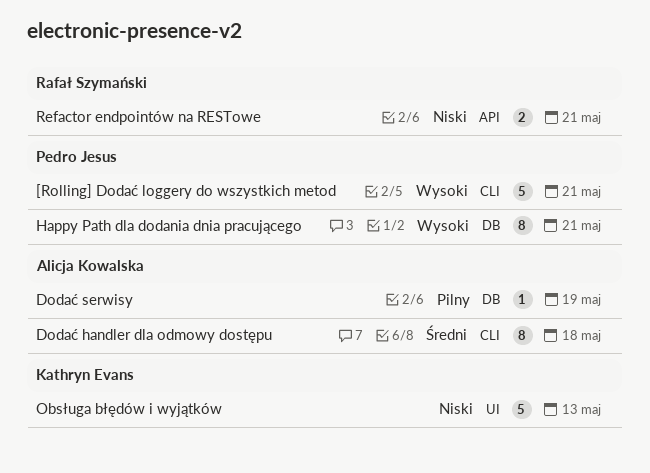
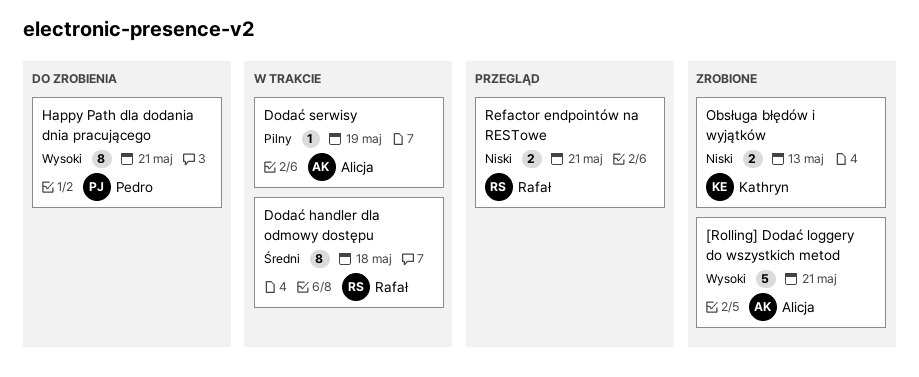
[Rolling] Dodać loggery do wszystkich metod, owner: Pedro Jesus -> Alicja Kowalska
Dodać handler dla odmowy dostępu, owner: Alicja Kowalska -> Rafał Szymański
Obsługa błędów i wyjątków, estimate: 5 -> 2

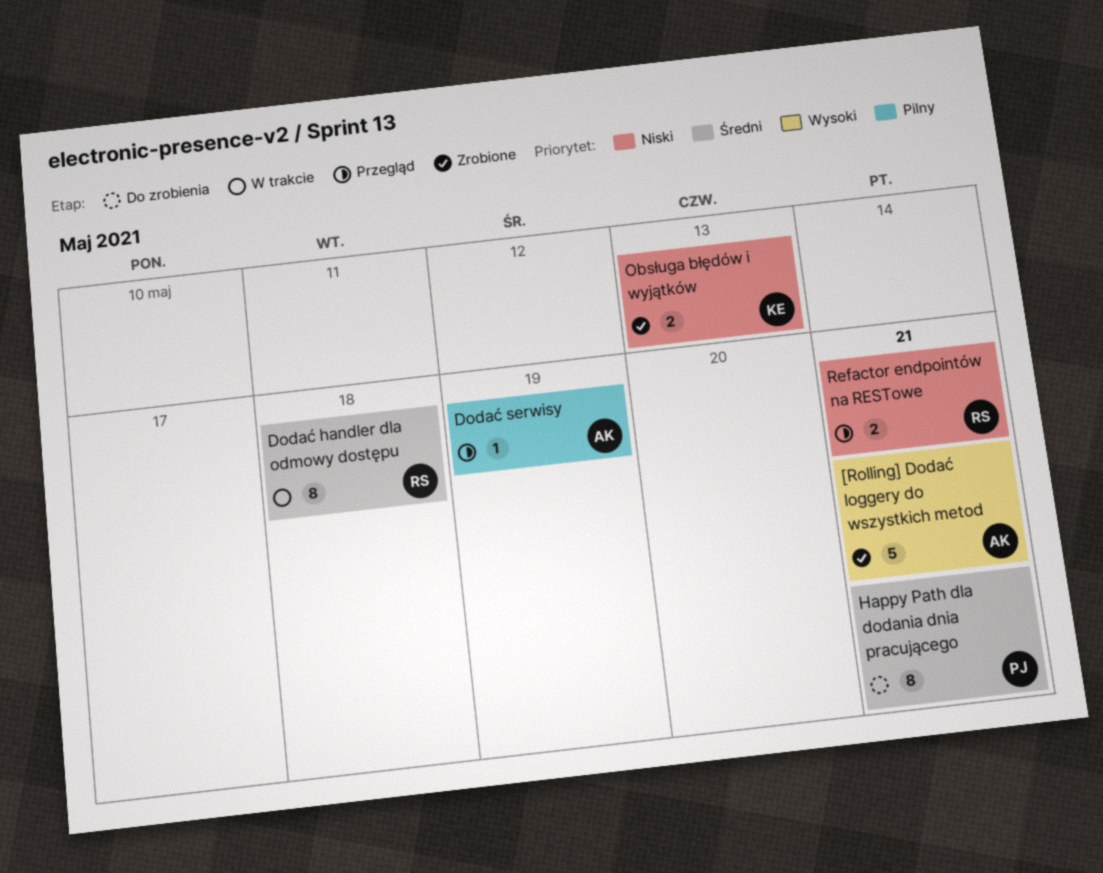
Dodać serwisy, status: W trakcie -> Przegląd
Happy Path dla dodania dnia pracującego, priority: Wysoki -> Średni

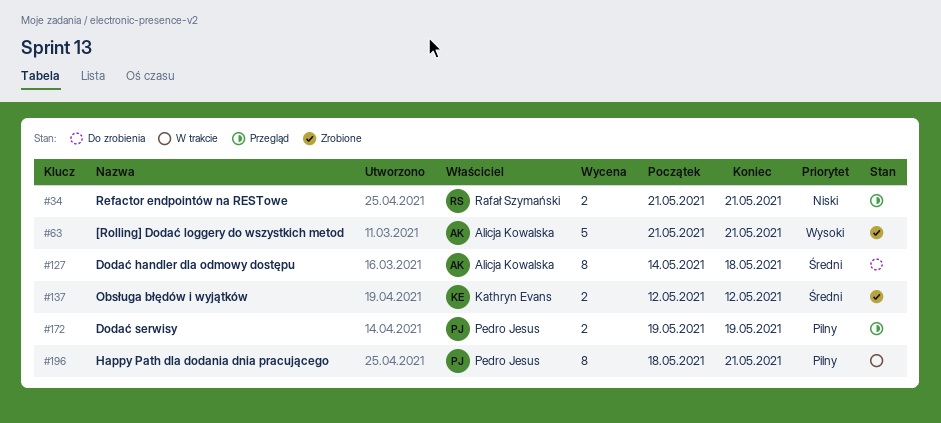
Dodać handler dla odmowy dostępu, status: W trakcie -> Do zrobienia
Dodać handler dla odmowy dostępu, owner: Rafał Szymański -> Alicja Kowalska
Dodać serwisy, owner: Alicja Kowalska -> Pedro Jesus
Dodać serwisy, estimate: 1 -> 2
Happy Path dla dodania dnia pracującego, status: Do zrobienia -> W trakcie
Happy Path dla dodania dnia pracującego, priority: Średni -> Pilny
Obsługa błędów i wyjątków, priority: Niski -> Średni
Obsługa błędów i wyjątków, due: May 13 -> May 12

